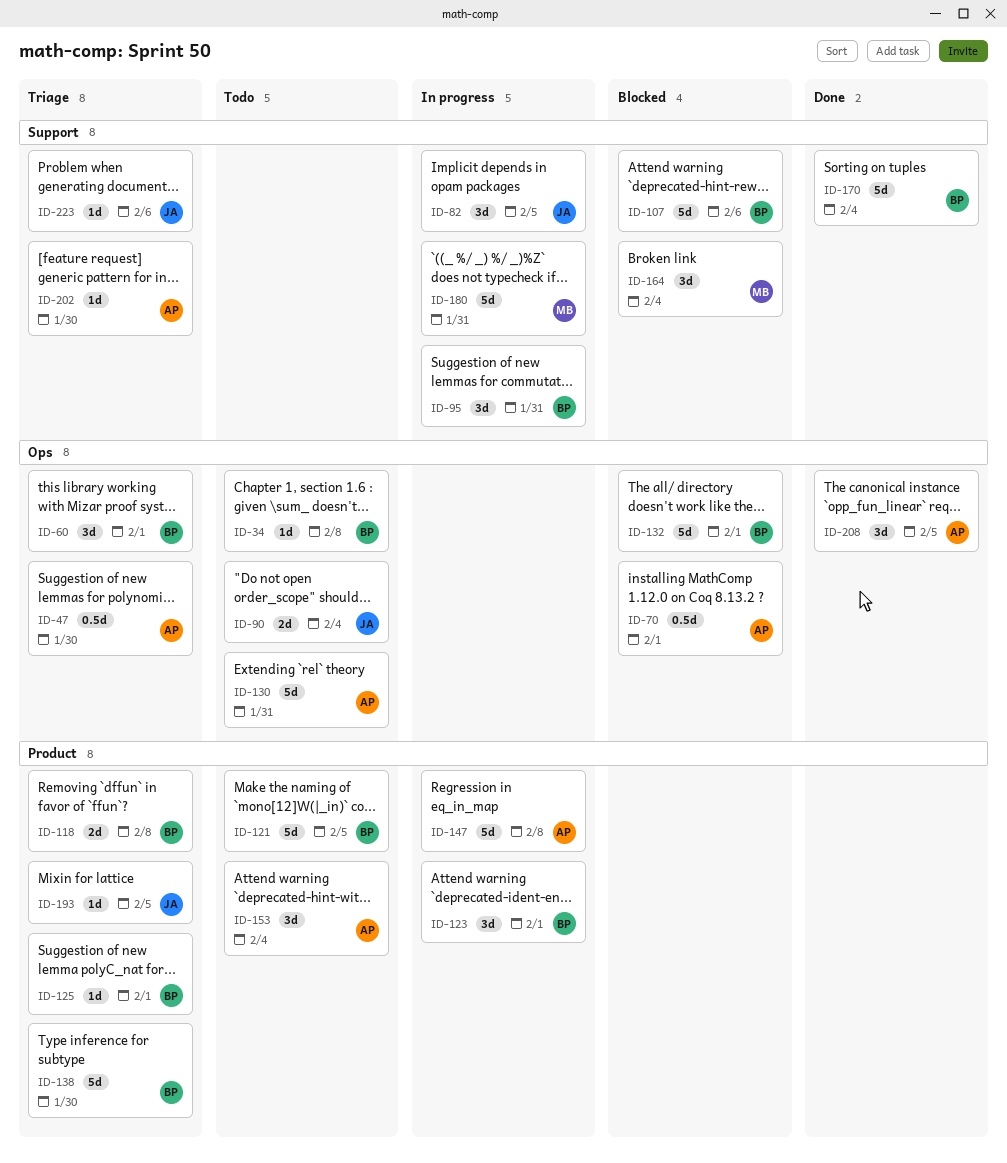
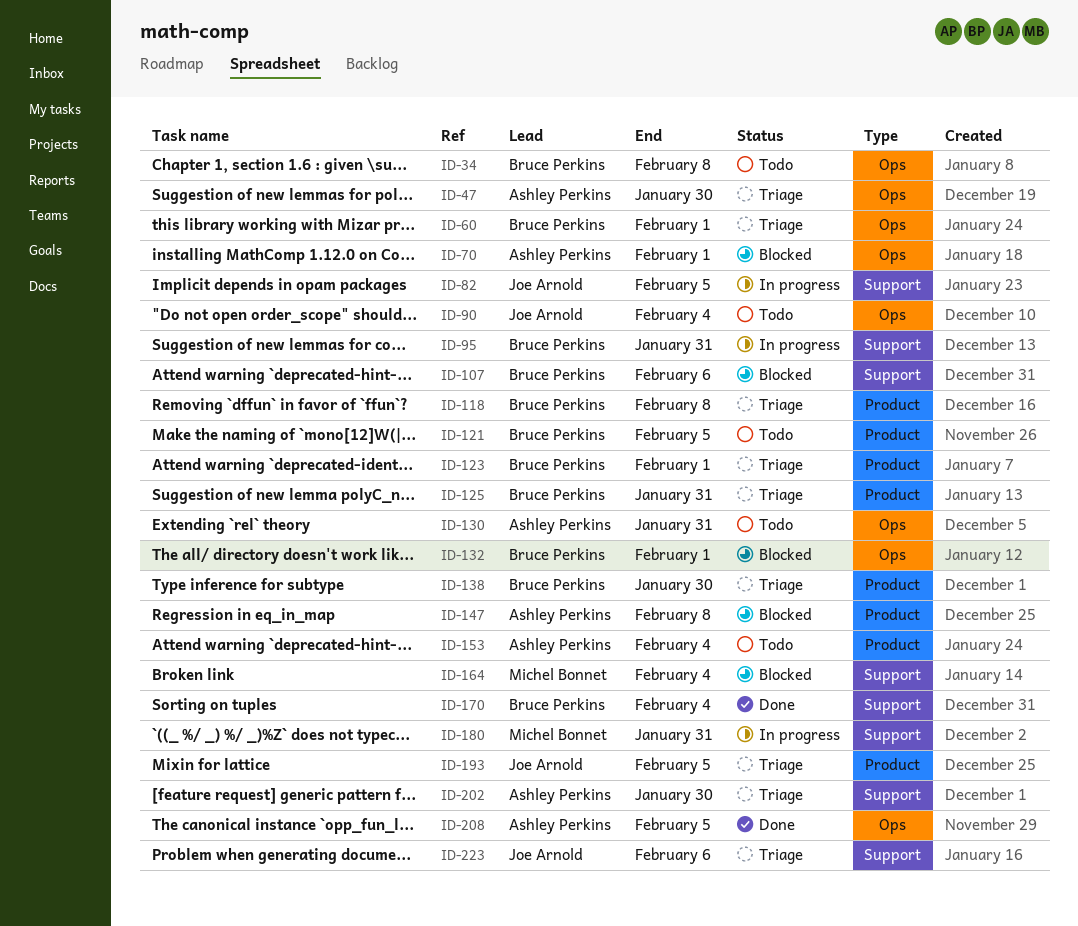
ID-123, status: In progress -> Triage
ID-125, due: Feb 1 -> Jan 31
ID-147, status: In progress -> Blocked

